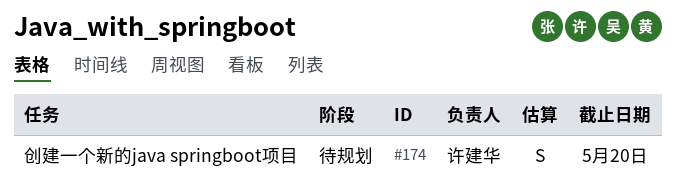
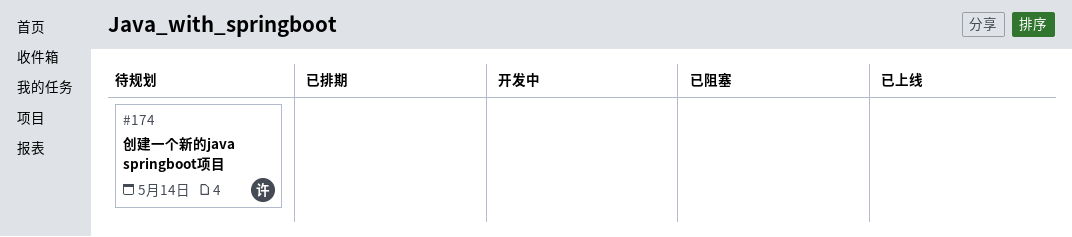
#174, due: May 20 -> May 14

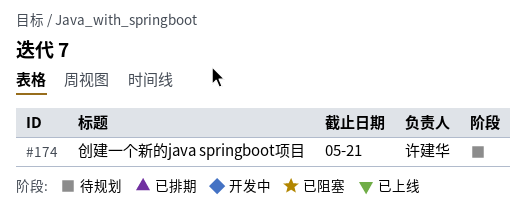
#174, due: May 14 -> May 21

